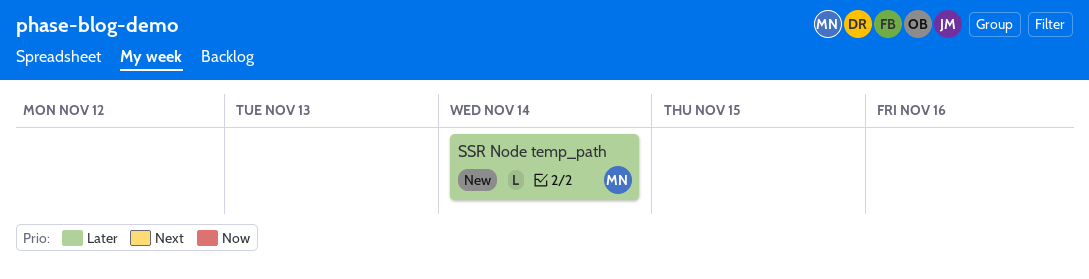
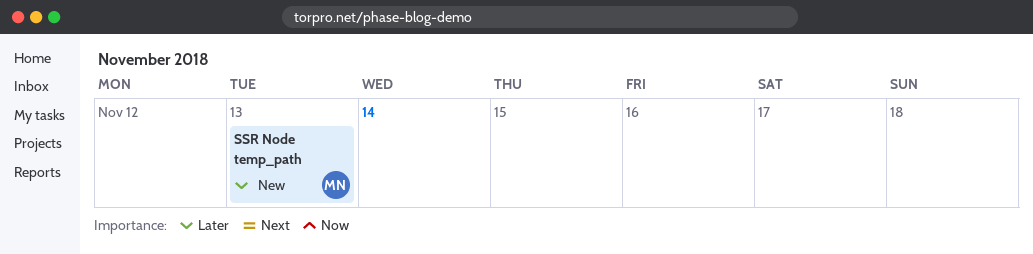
SSR Node temp_path, due: Nov 14 -> Nov 13

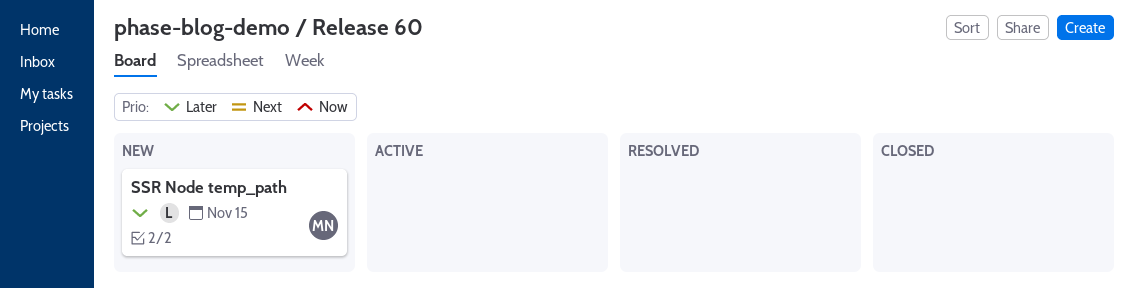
SSR Node temp_path, due: Nov 13 -> Nov 15

